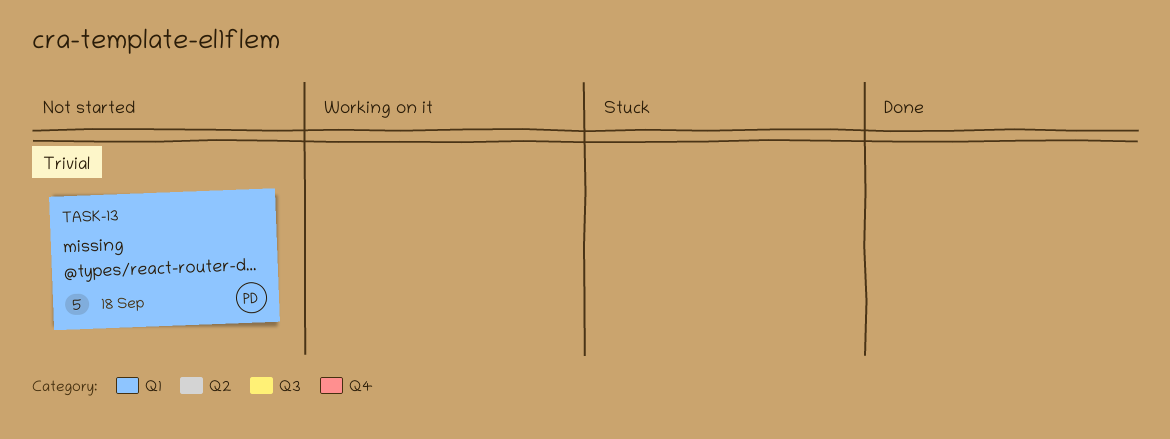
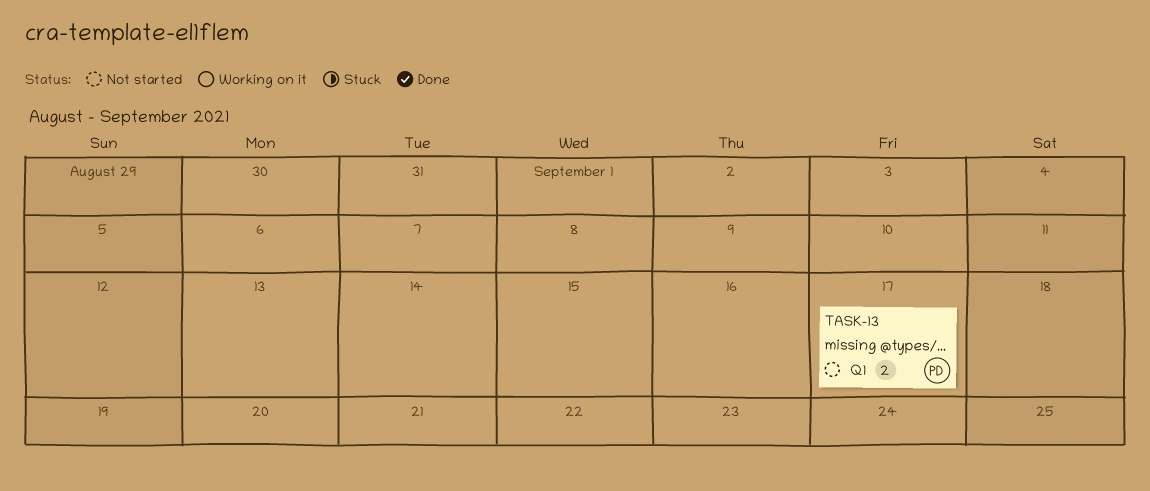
TASK-13, estimate: 5 -> 2
TASK-13, due: Sep 18 -> Sep 17

